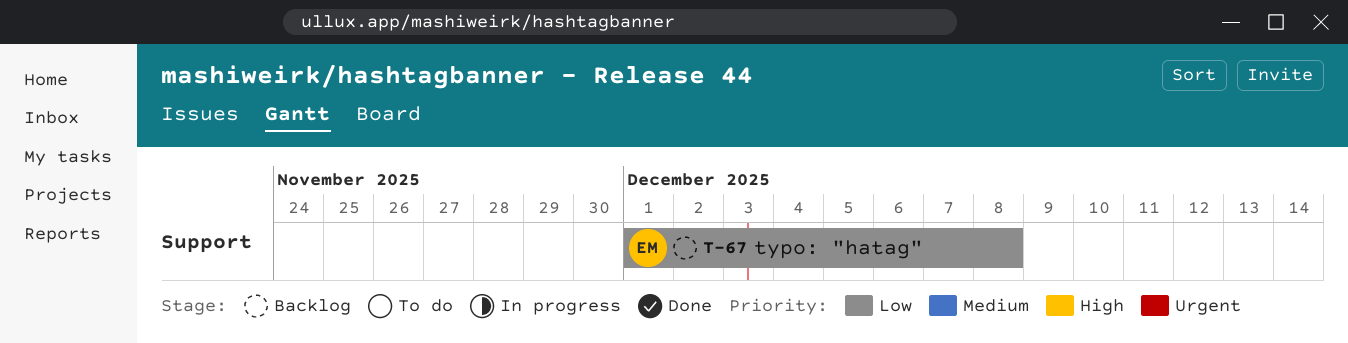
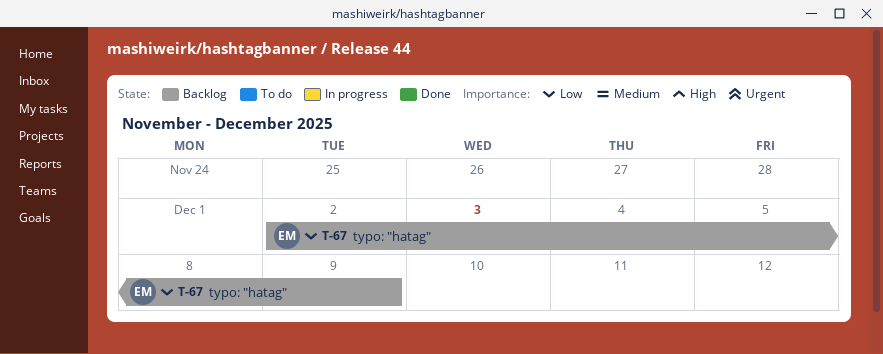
T-67, start: Dec 1 -> Dec 2
T-67, due: Dec 8 -> Dec 9

